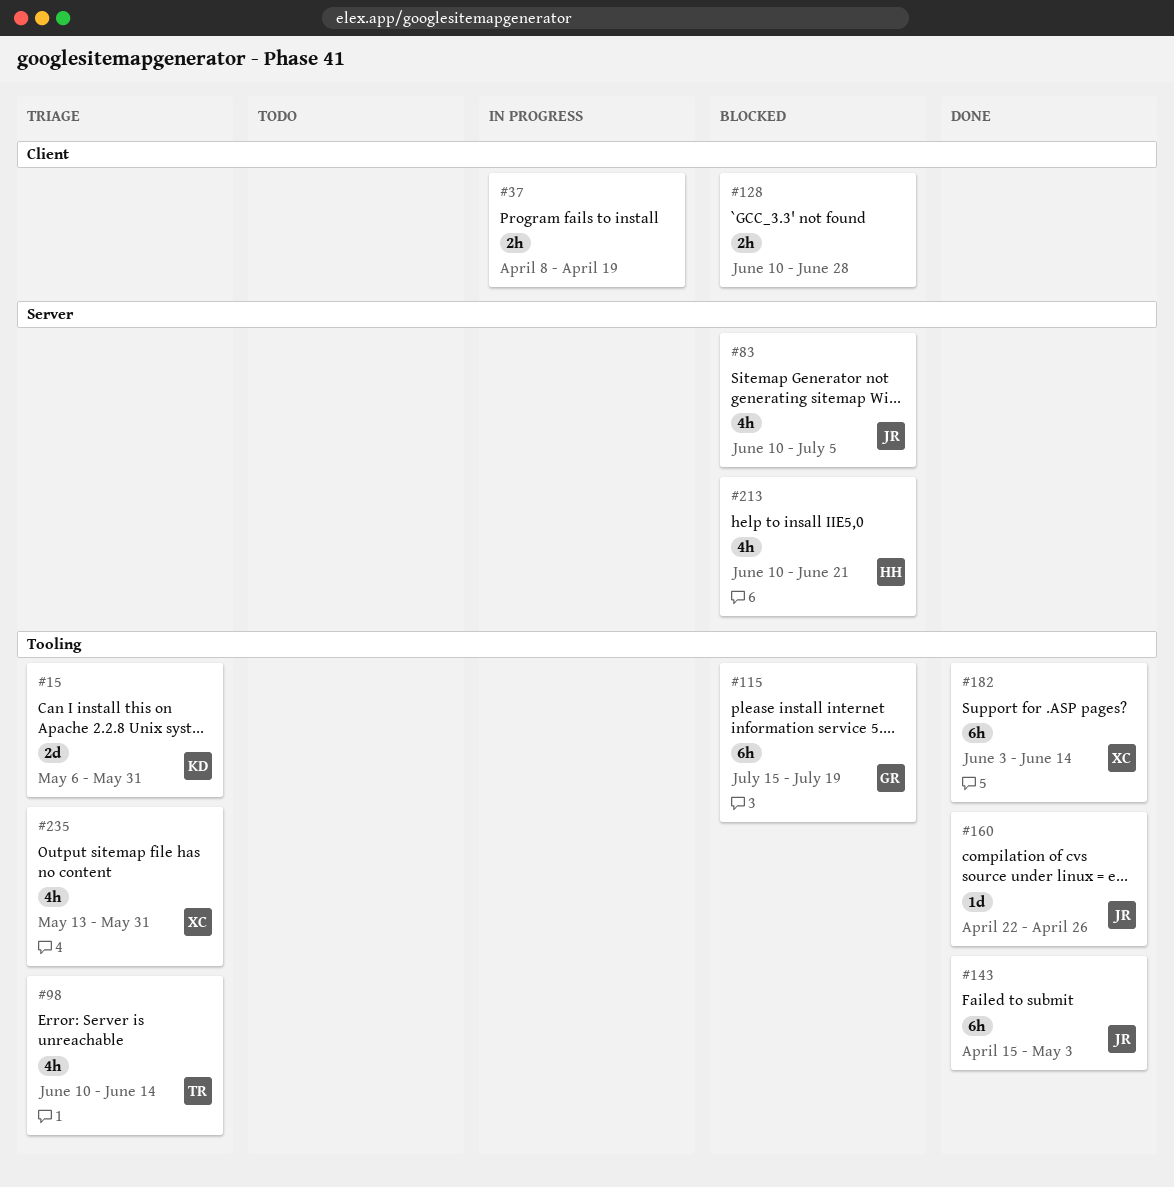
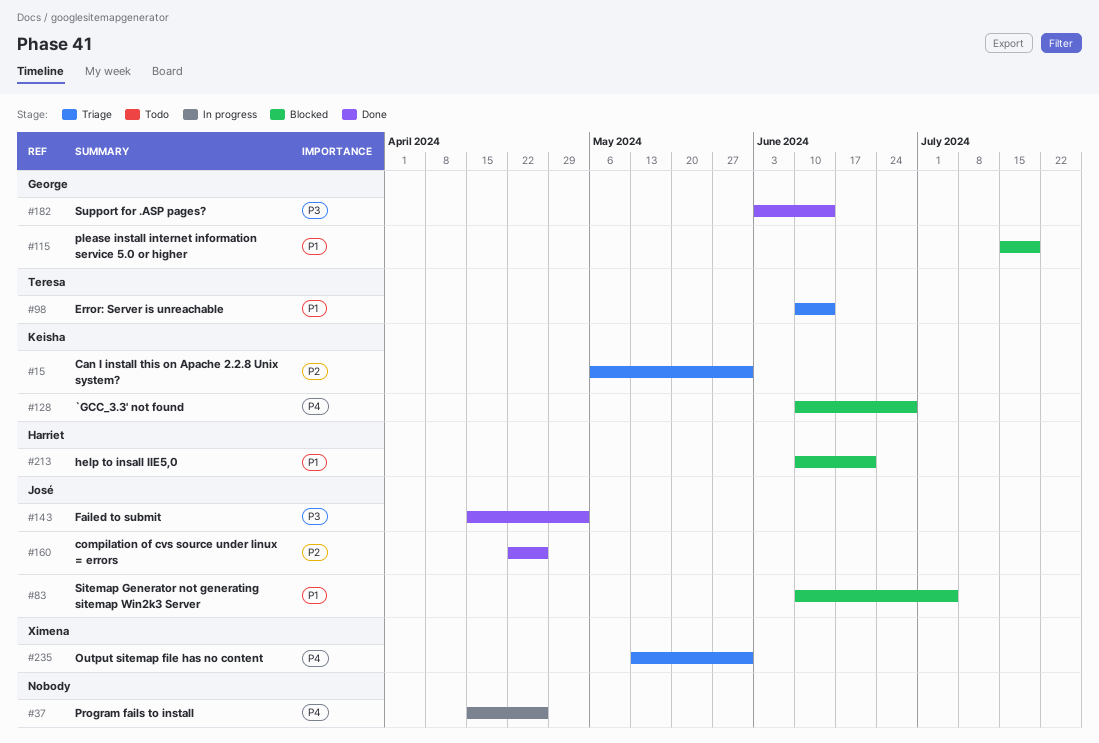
#37, start: Apr 8 -> Apr 15
#37, due: Apr 19 -> Apr 26
#128, owner: none -> Keisha
#182, owner: Ximena -> George

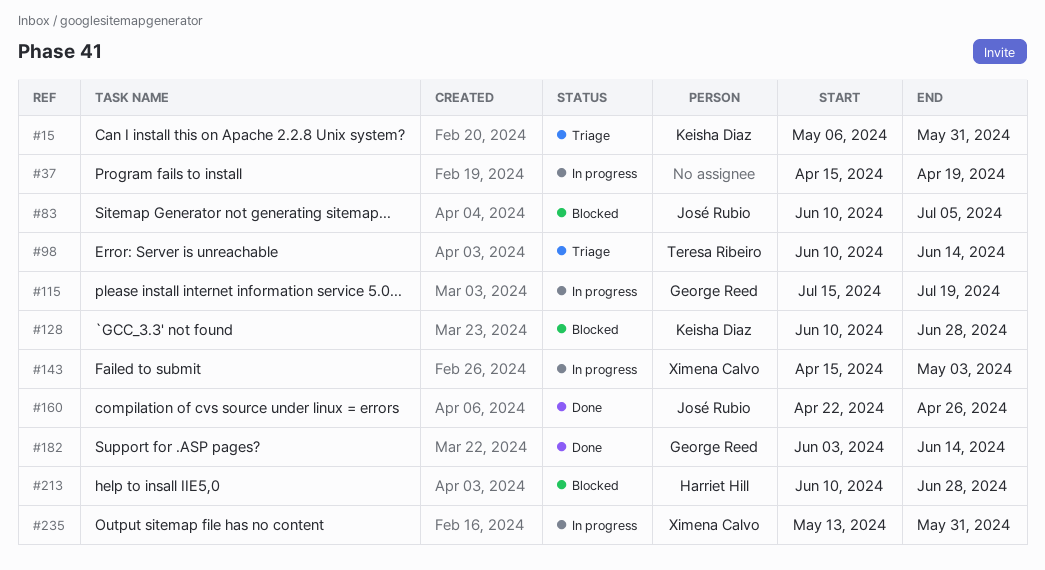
#37, due: Apr 26 -> Apr 19
#115, status: Blocked -> In progress
#143, status: Done -> In progress
#143, owner: José Rubio -> Ximena Calvo
#213, due: Jun 21 -> Jun 28
#235, status: Triage -> In progress

